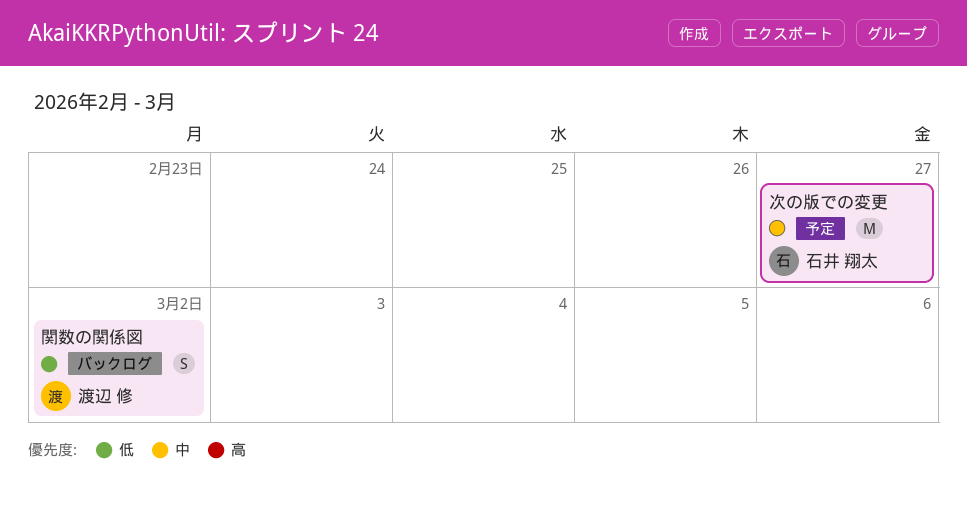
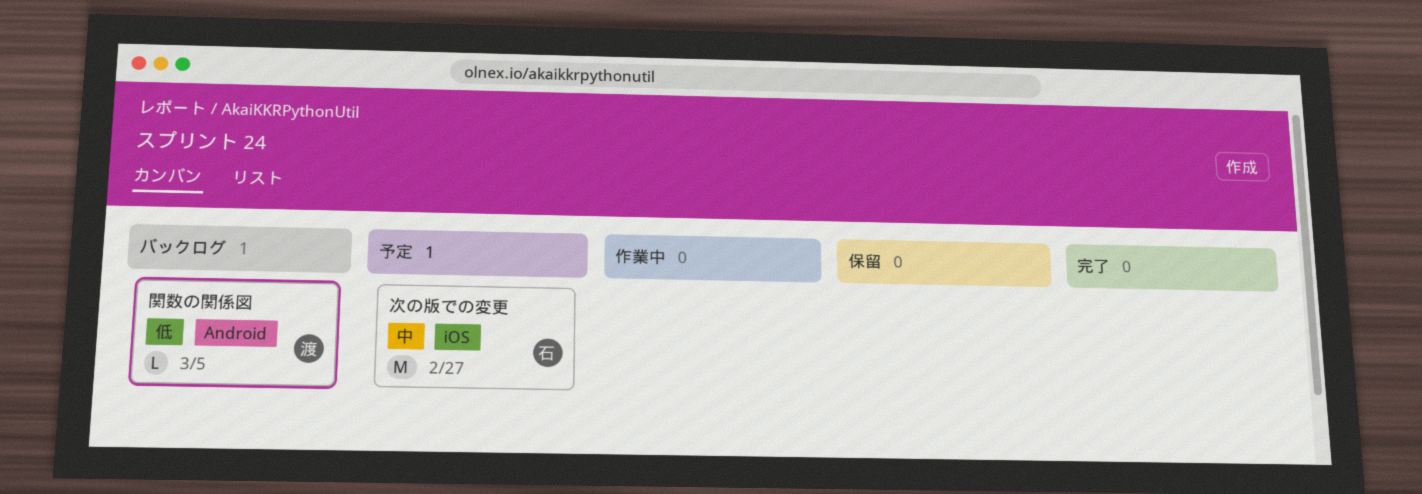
関数の関係図, estimate: S -> L
関数の関係図, due: Mar 2 -> Mar 5

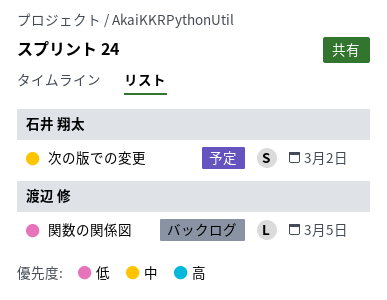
次の版での変更, estimate: M -> S
次の版での変更, due: Feb 27 -> Mar 2

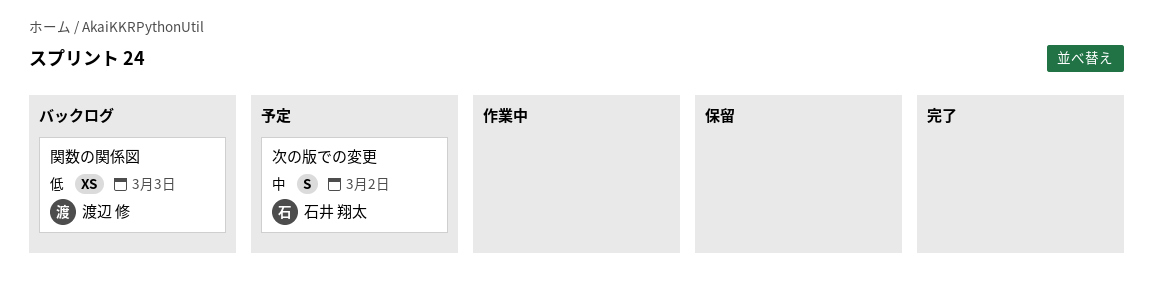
関数の関係図, estimate: L -> XS
関数の関係図, due: Mar 5 -> Mar 3

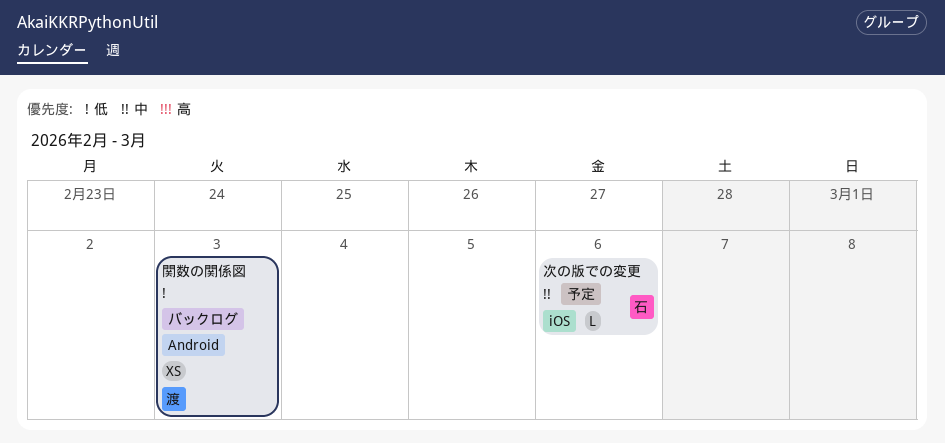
次の版での変更, estimate: S -> L
次の版での変更, due: Mar 2 -> Mar 6

